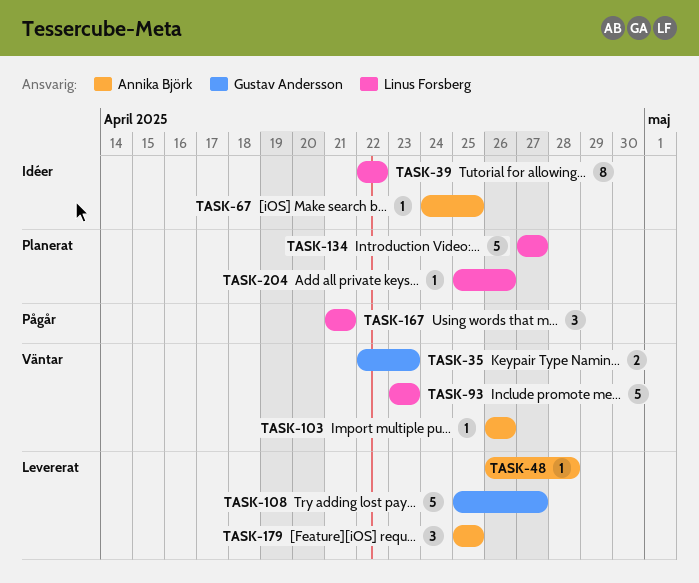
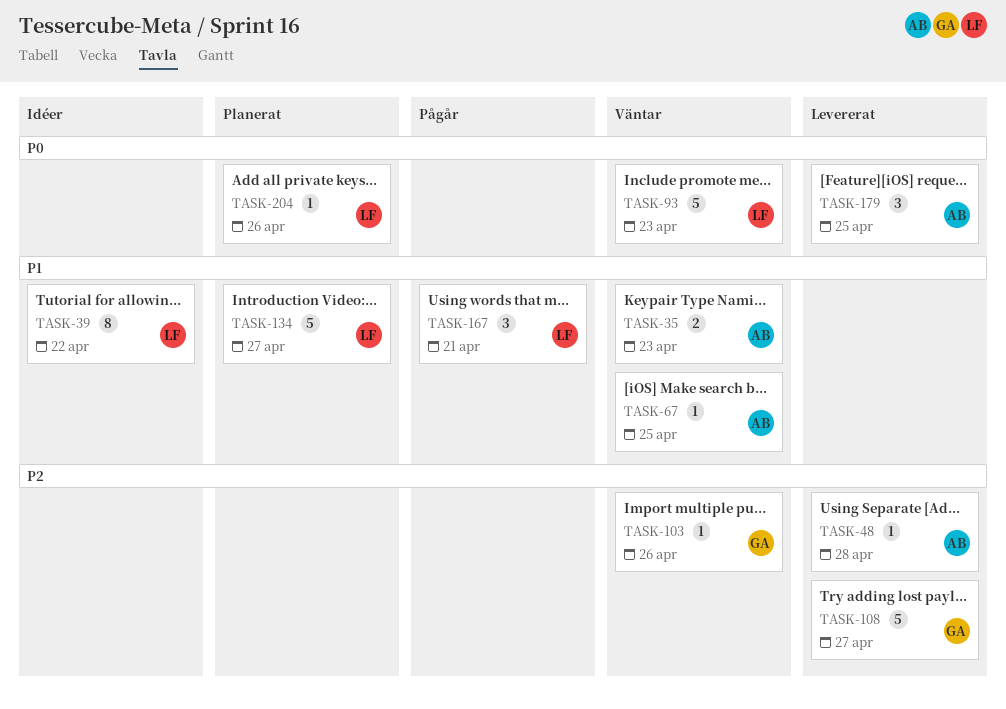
TASK-35, owner: Gustav Andersson -> Annika Björk
TASK-67, status: Idéer -> Väntar
TASK-103, owner: Annika Björk -> Gustav Andersson

